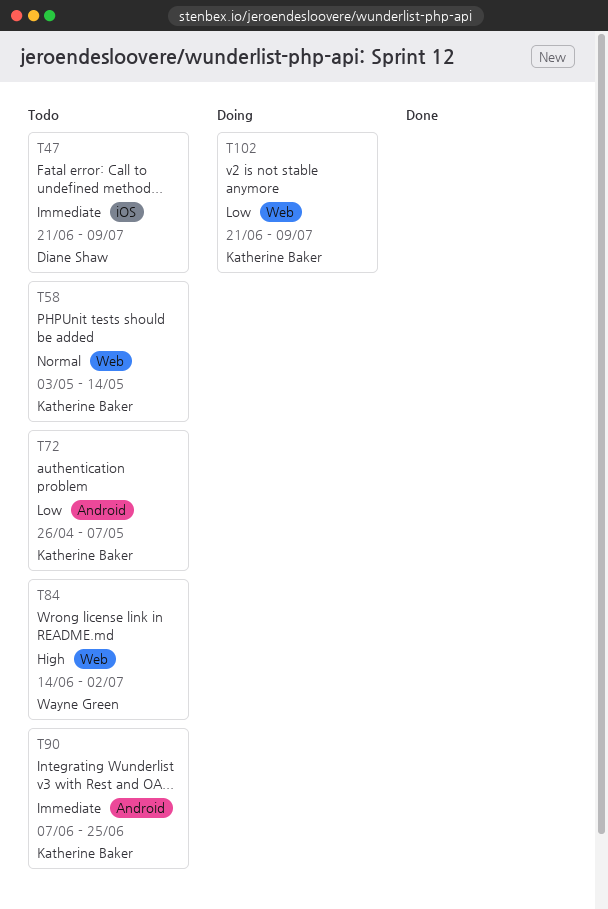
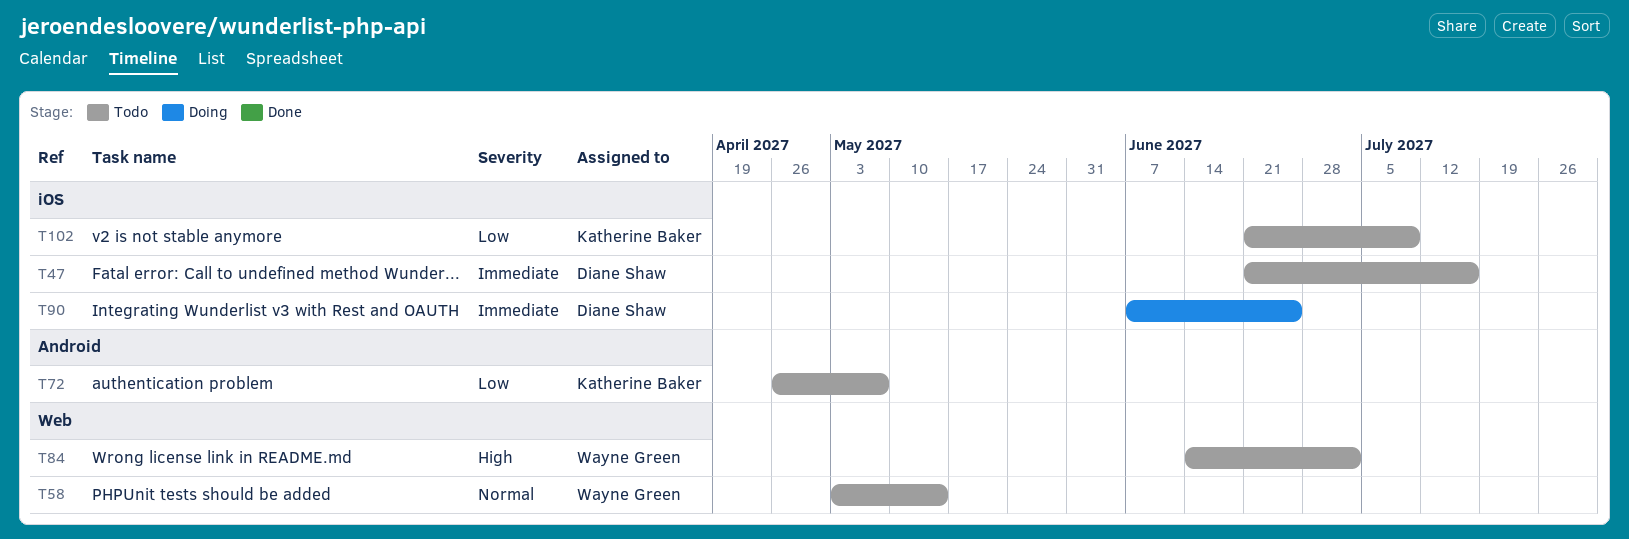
T47, due: Jul 9 -> Jul 16
T58, owner: Katherine Baker -> Wayne Green
T90, status: Todo -> Doing
T90, owner: Katherine Baker -> Diane Shaw
T90, label: Android -> iOS
T102, status: Doing -> Todo
T102, label: Web -> iOS

